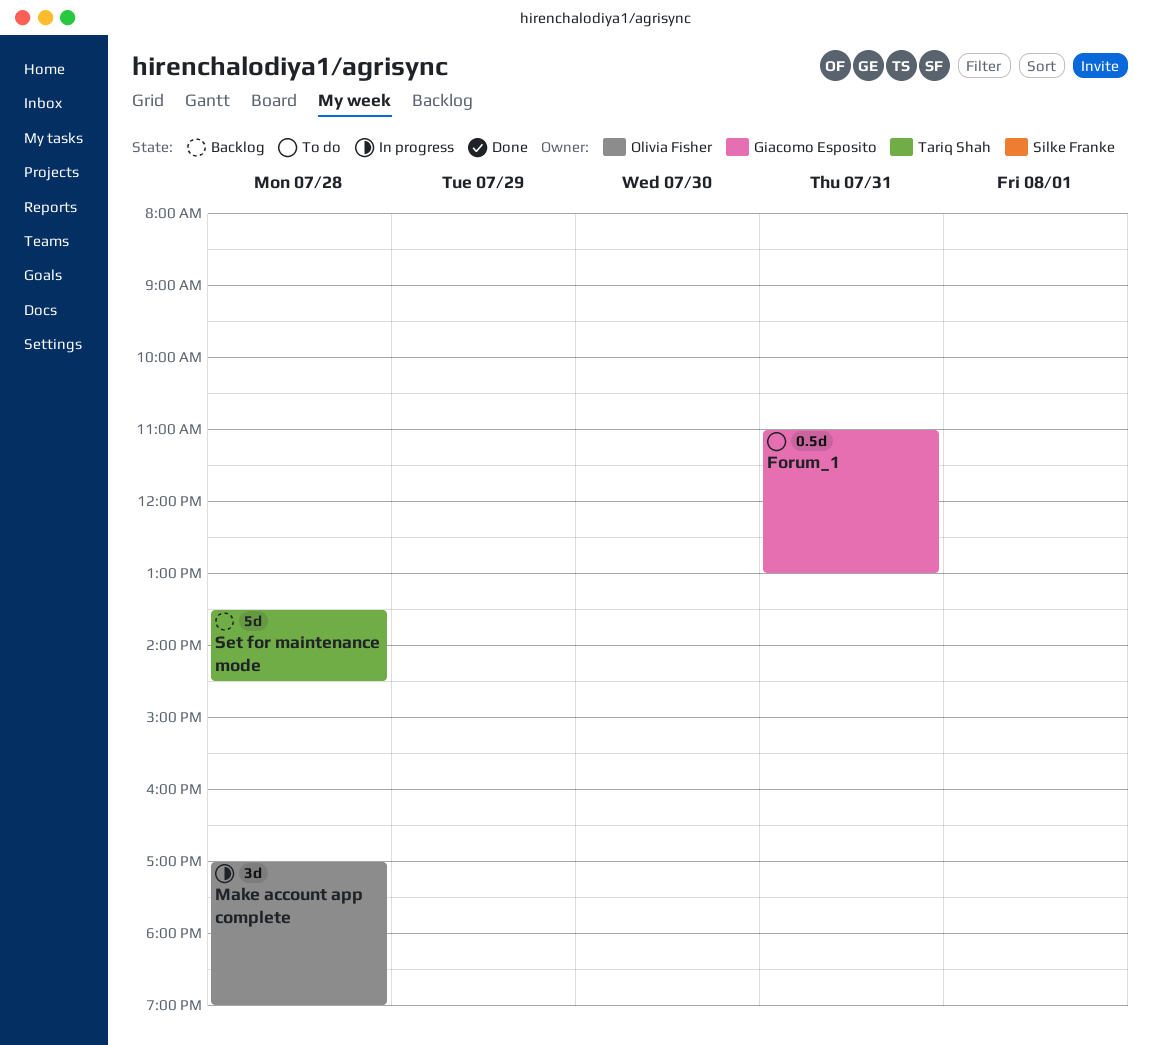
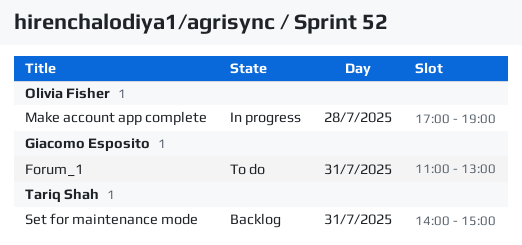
Set for maintenance mode, day: Jul 28 -> Jul 31
Set for maintenance mode, begins: 13:30 -> 14:00
Set for maintenance mode, ends: 14:30 -> 15:00

